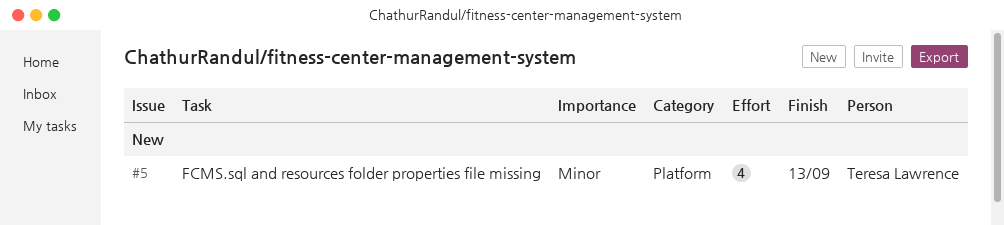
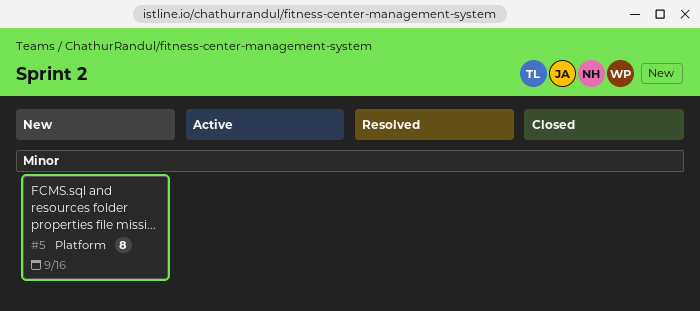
#5, estimate: 4 -> 8
#5, due: Sep 13 -> Sep 16

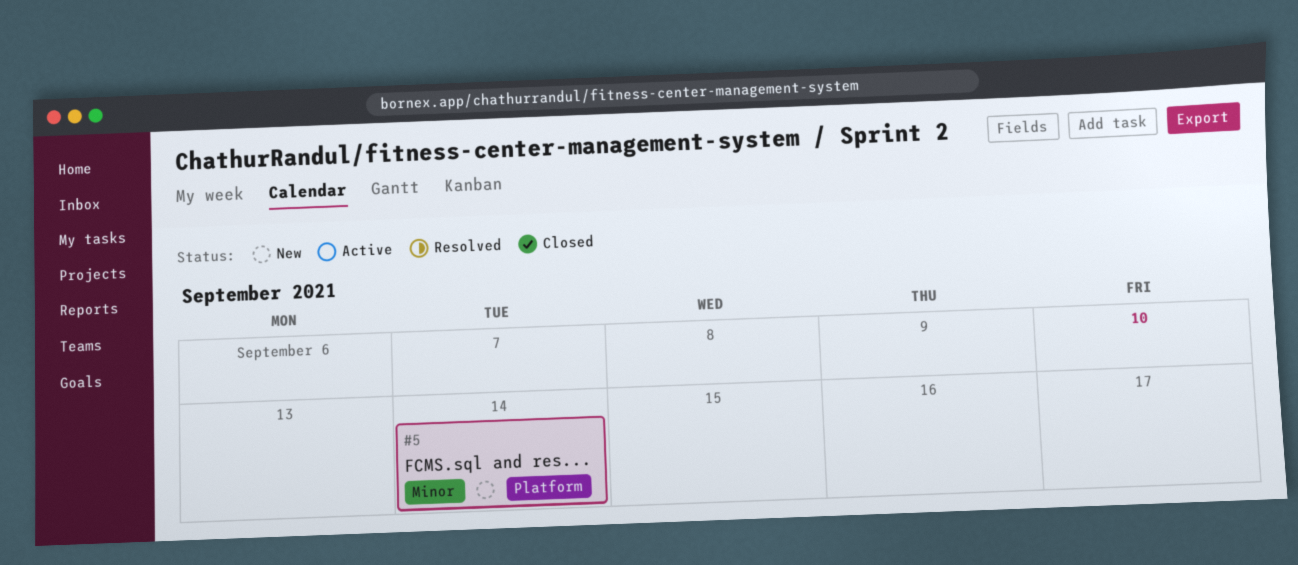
#5, due: Sep 16 -> Sep 14

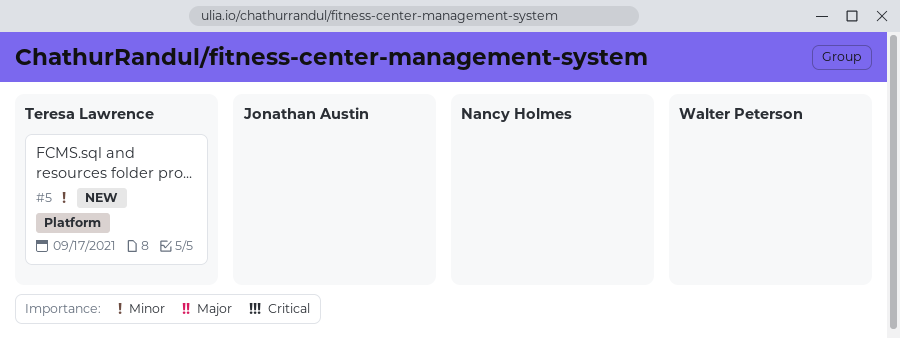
#5, due: Sep 14 -> Sep 17

